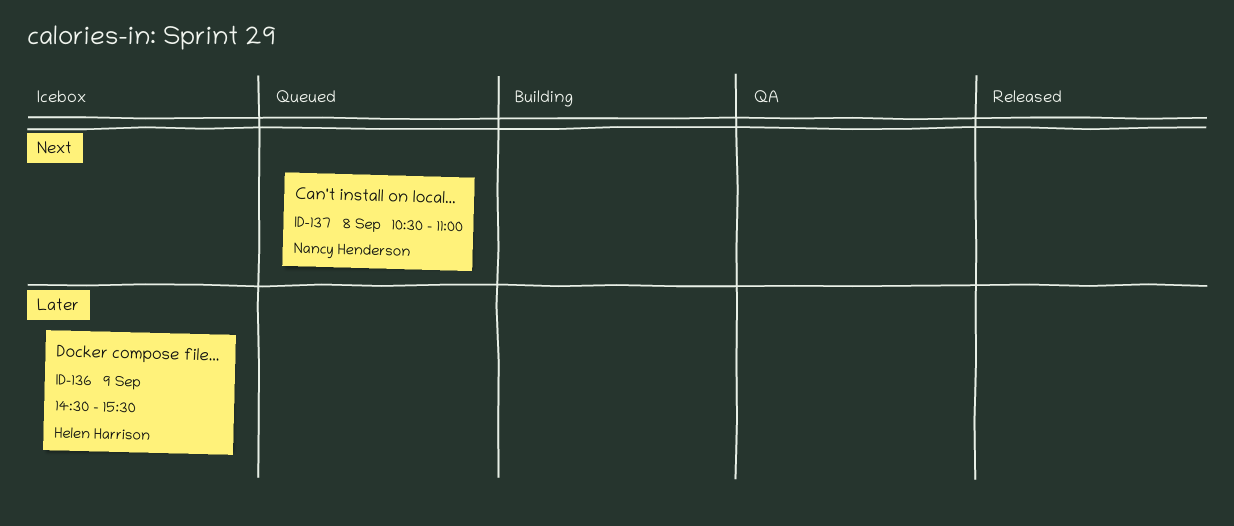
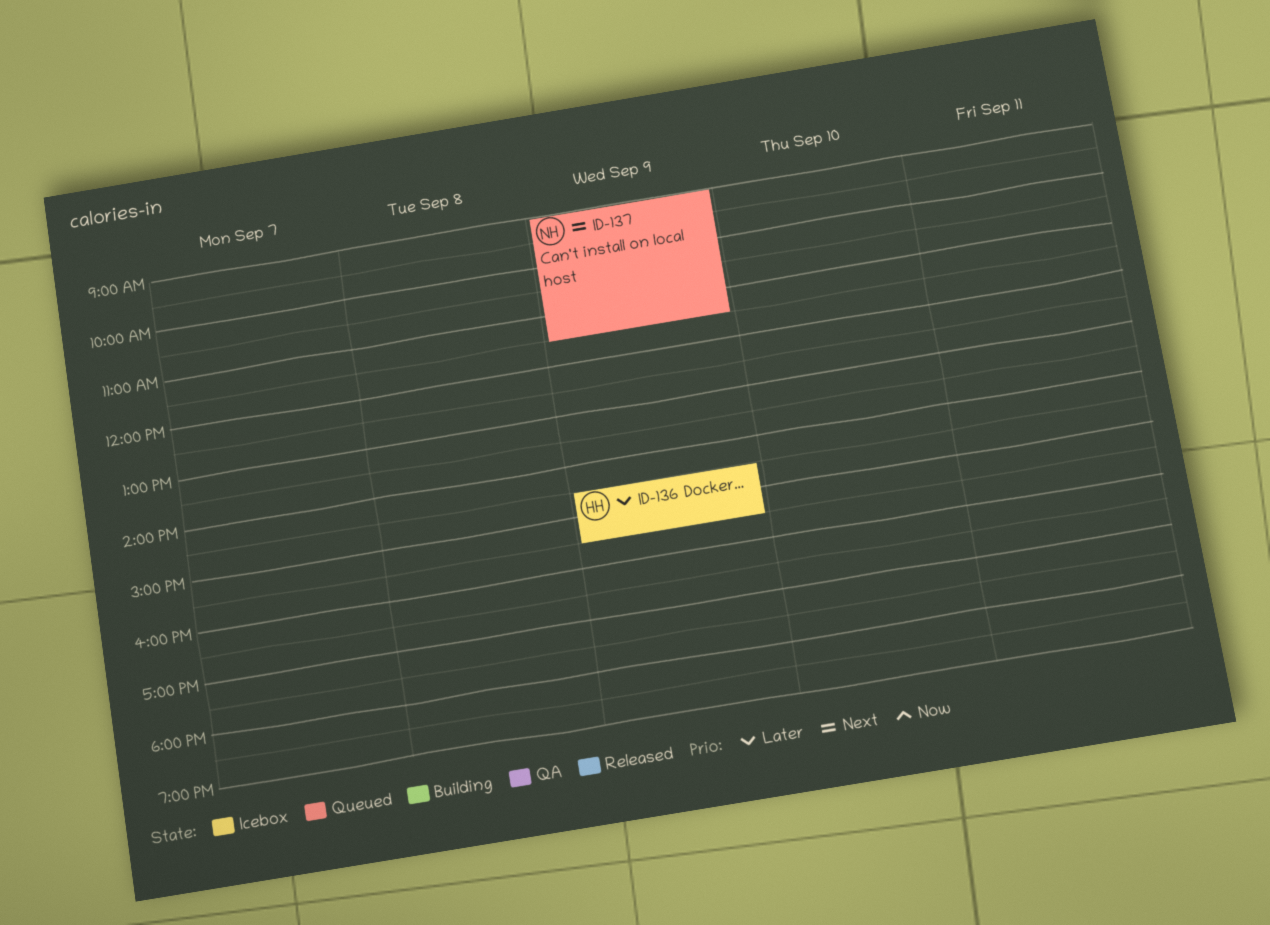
ID-137, day: Sep 8 -> Sep 9
ID-137, begins: 10:30 -> 09:00
ID-137, ends: 11:00 -> 11:30

